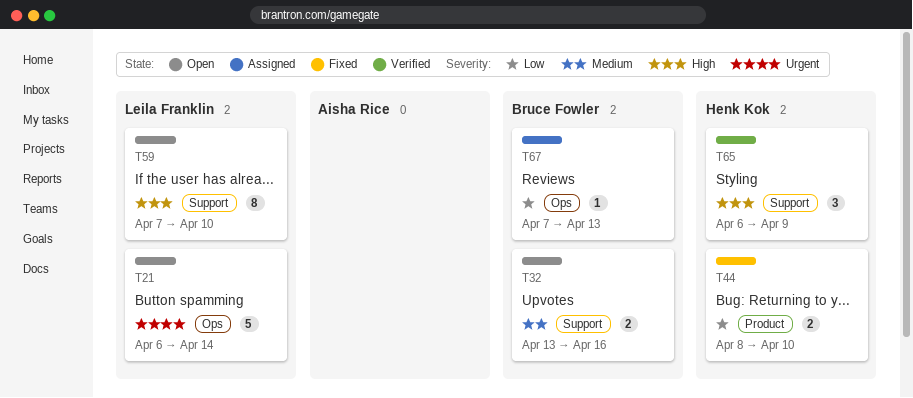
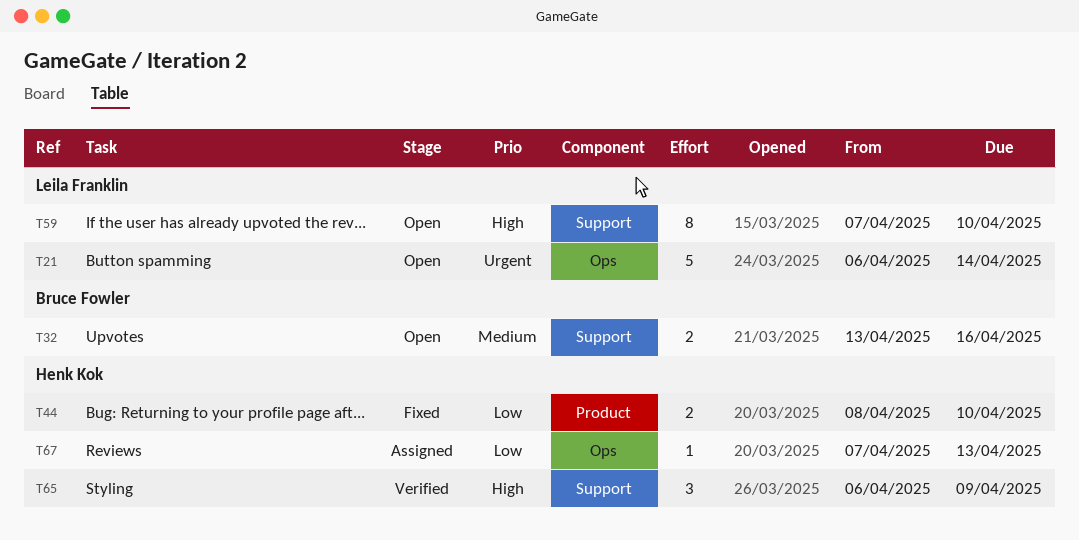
T67, owner: Bruce Fowler -> Henk Kok

